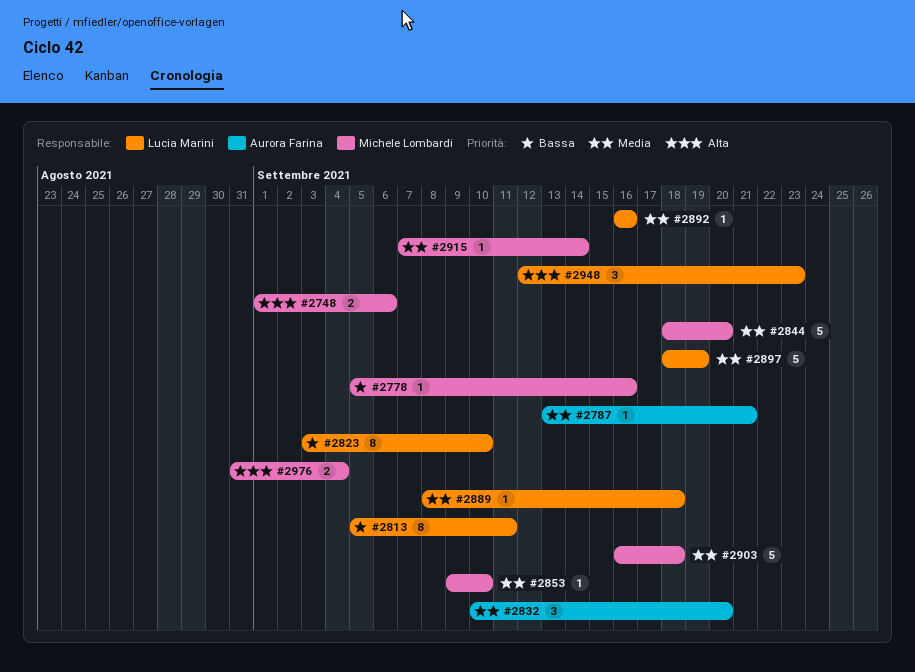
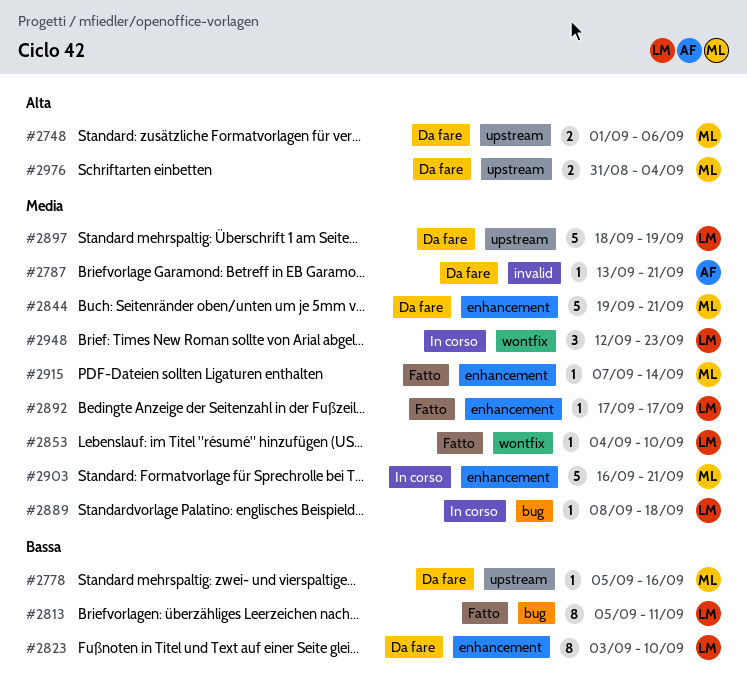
#2832: present -> none
#2844, start: Sep 18 -> Sep 19
#2844, due: Sep 20 -> Sep 21
#2853, owner: Michele Lombardi -> Lucia Marini
#2853, start: Sep 9 -> Sep 4
#2892, start: Sep 16 -> Sep 17
#2892, due: Sep 16 -> Sep 17
#2903, due: Sep 18 -> Sep 21
#2948, priority: Alta -> Media

